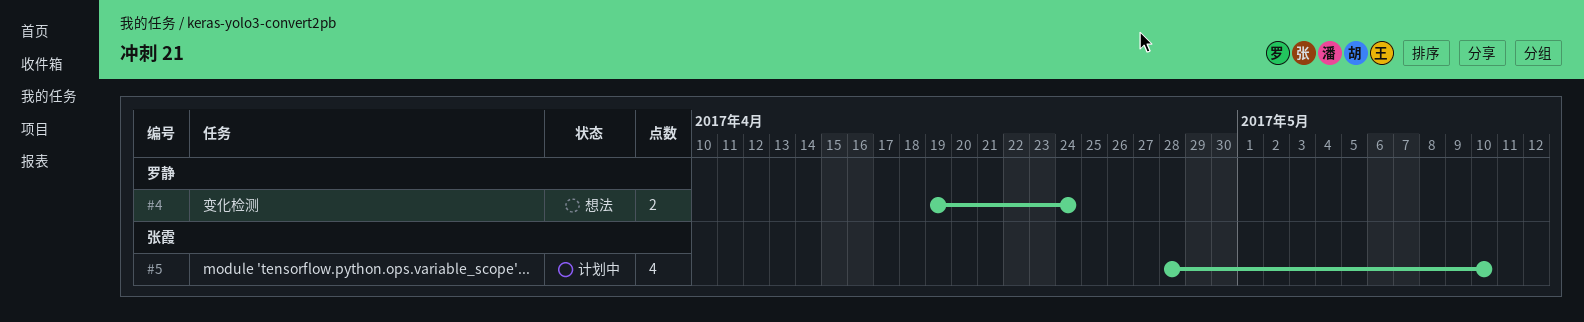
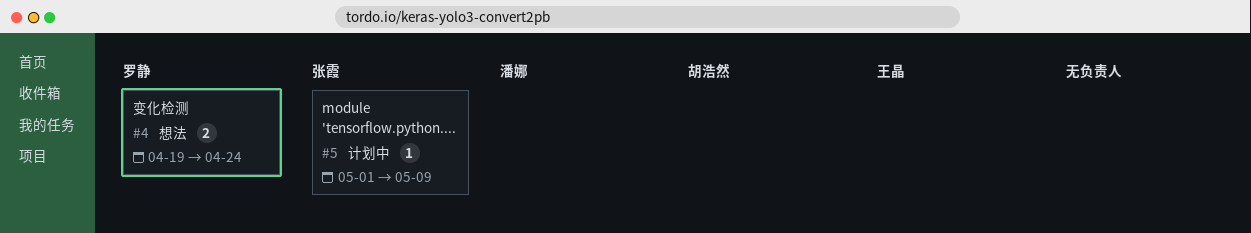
#5, estimate: 4 -> 1
#5, start: Apr 28 -> May 1
#5, due: May 10 -> May 9

